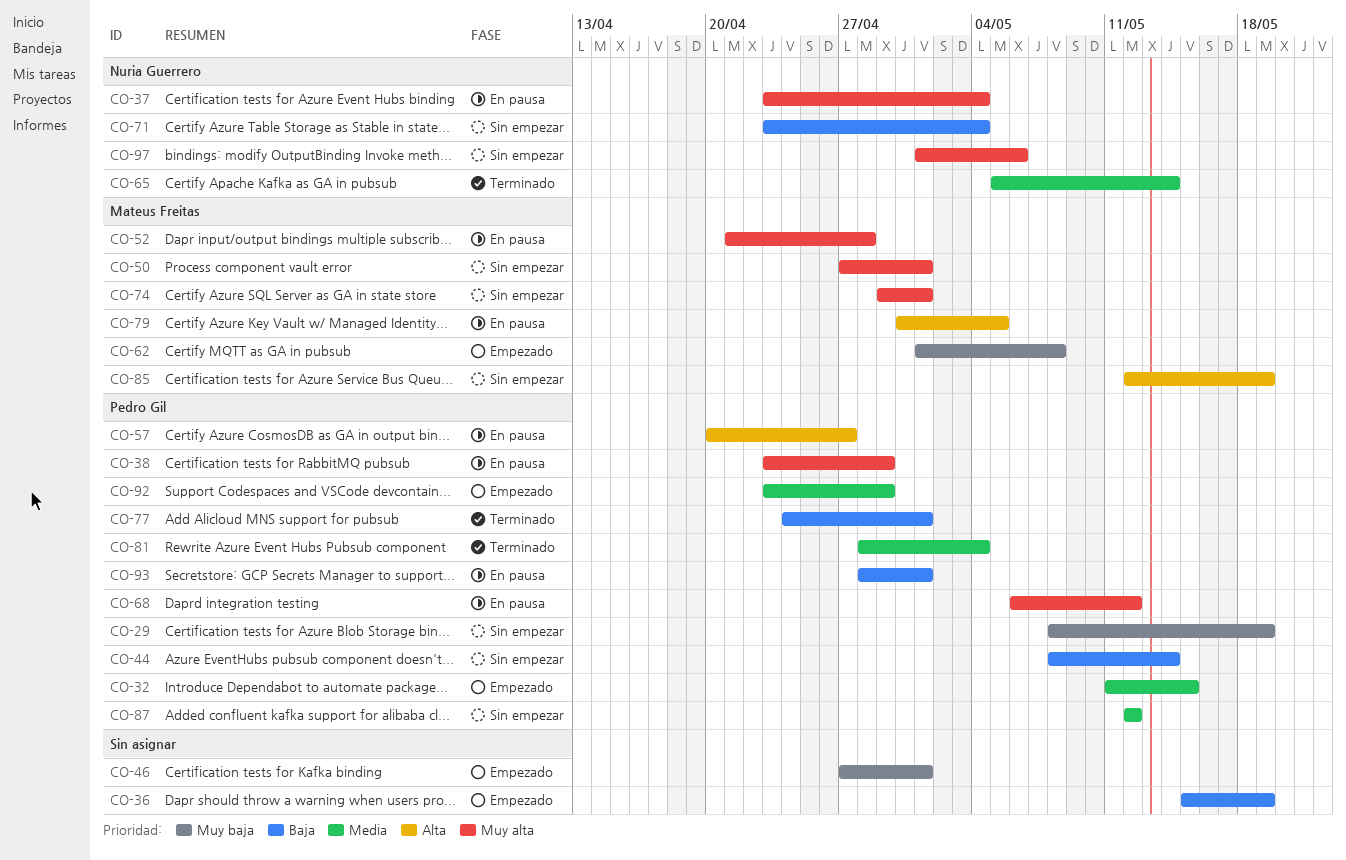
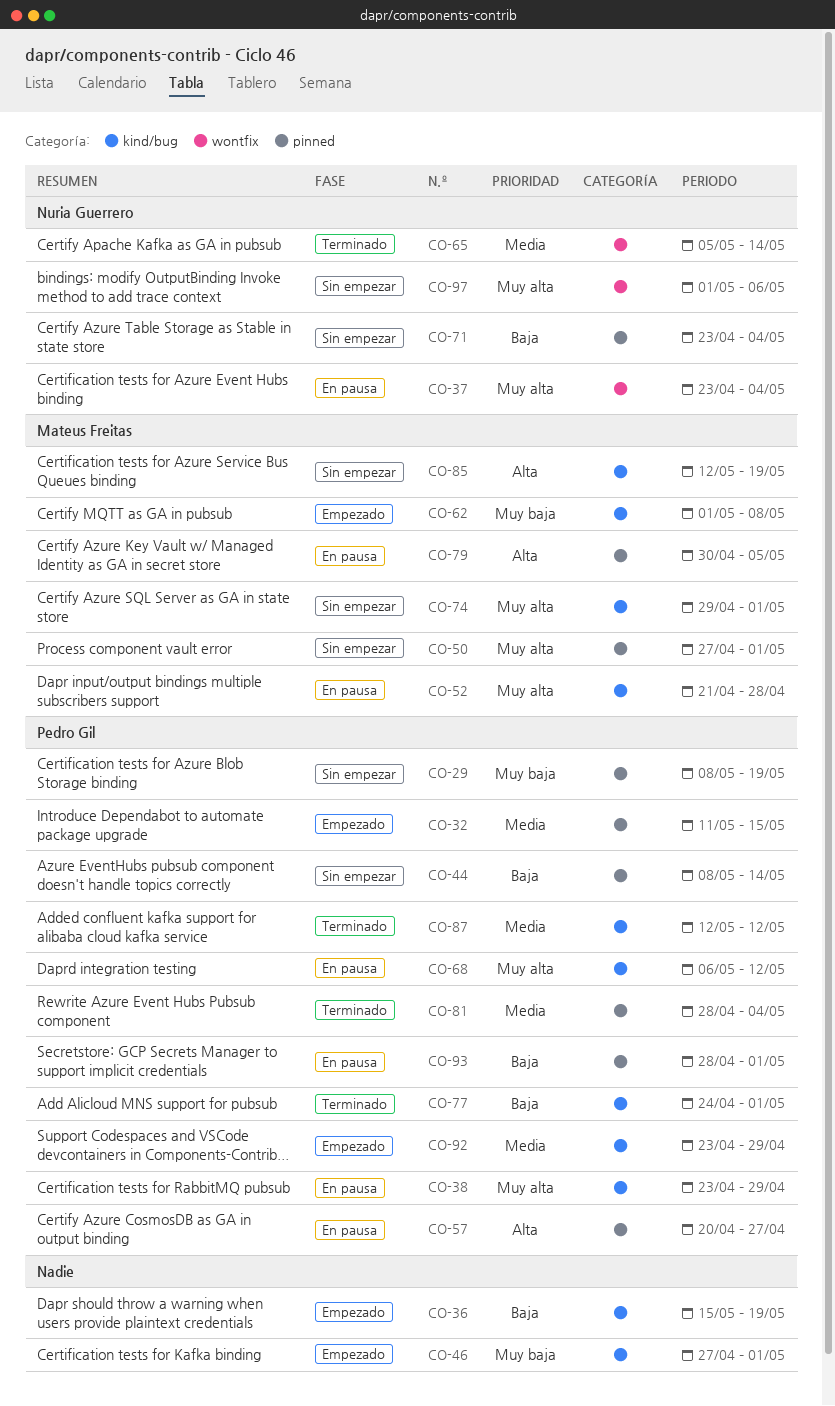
CO-87, status: Sin empezar -> Terminado

